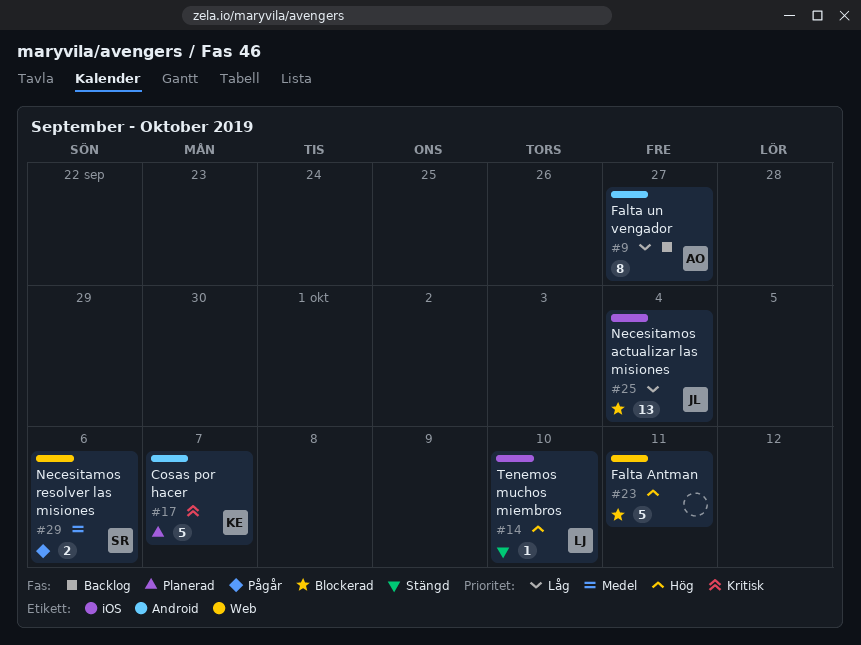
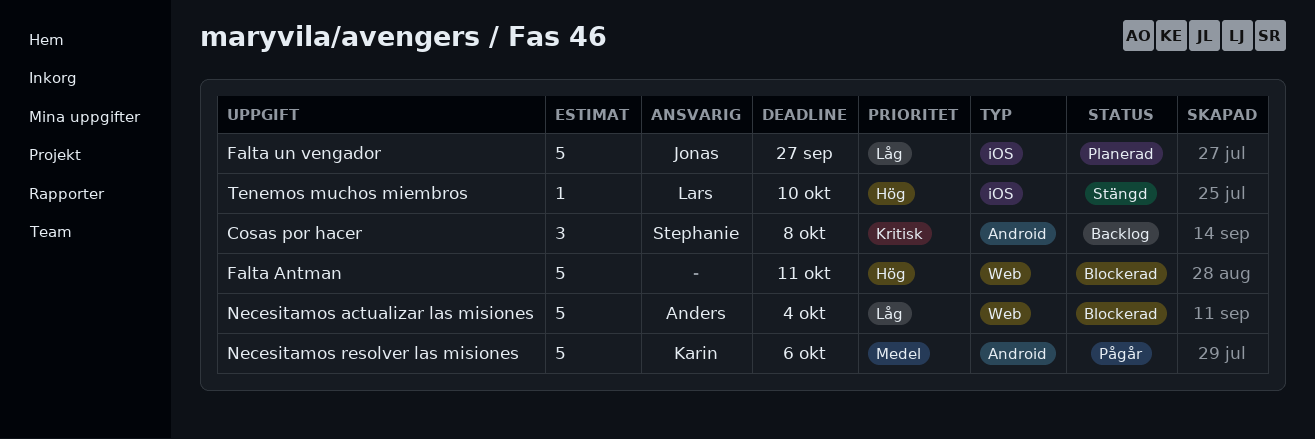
Cosas por hacer, status: Planerad -> Backlog
Cosas por hacer, owner: Karin -> Stephanie
Cosas por hacer, estimate: 5 -> 3
Cosas por hacer, due: Oct 7 -> Oct 8
Falta un vengador, status: Backlog -> Planerad
Falta un vengador, owner: Anders -> Jonas
Falta un vengador, label: Android -> iOS
Falta un vengador, estimate: 8 -> 5
Necesitamos actualizar las misiones, owner: Jonas -> Anders
Necesitamos actualizar las misiones, label: iOS -> Web
Necesitamos actualizar las misiones, estimate: 13 -> 5
Necesitamos resolver las misiones, owner: Stephanie -> Karin
Necesitamos resolver las misiones, label: Web -> Android
Necesitamos resolver las misiones, estimate: 2 -> 5

